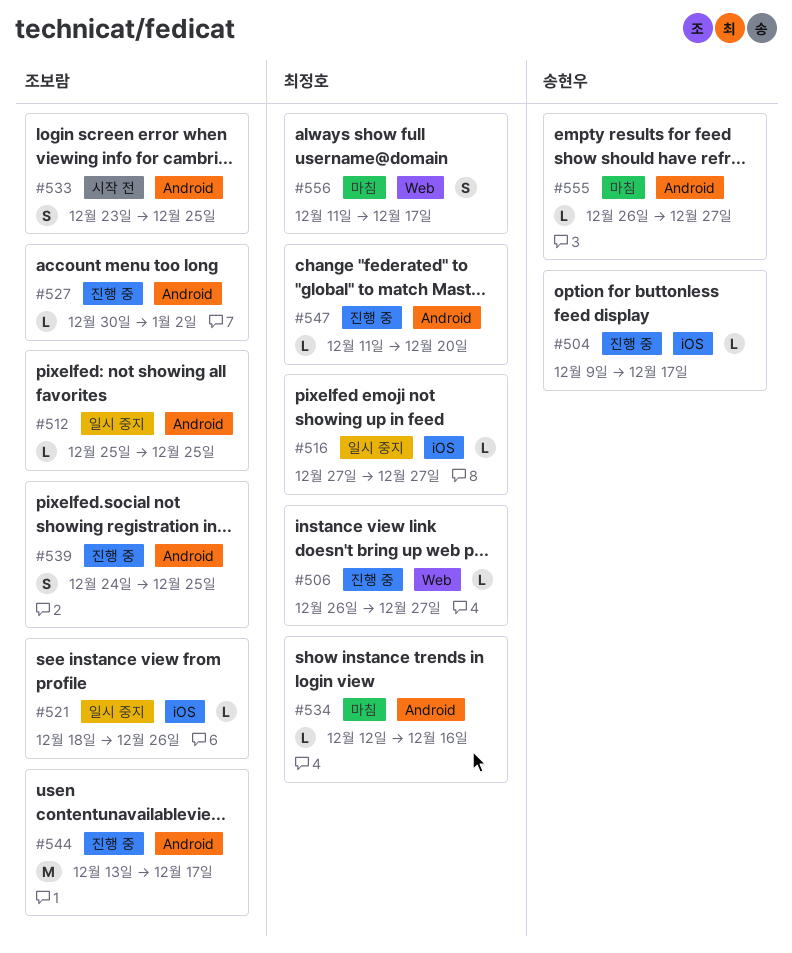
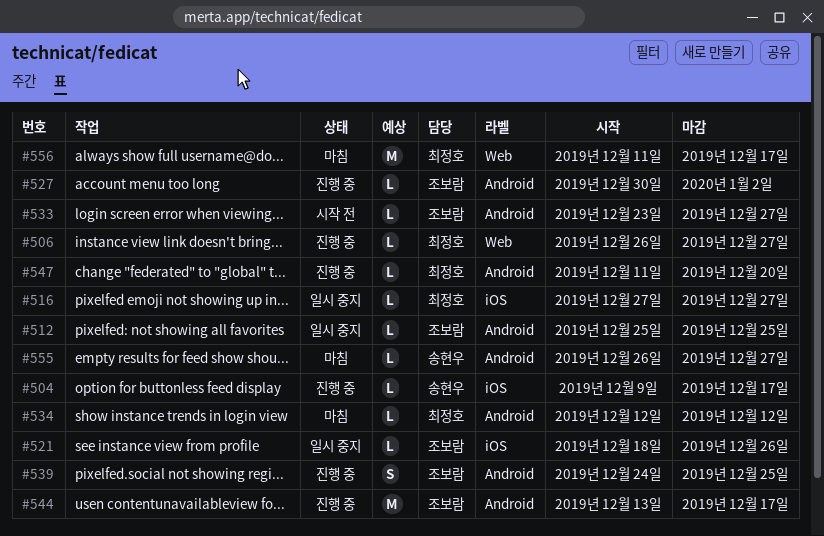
#533, estimate: S -> L
#533, due: Dec 25 -> Dec 27
#534, due: Dec 16 -> Dec 12
#556, estimate: S -> M

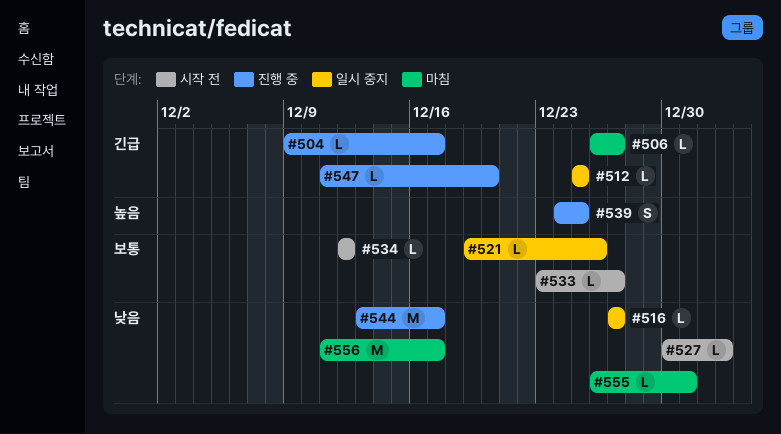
#506, status: 진행 중 -> 마침
#521, start: Dec 18 -> Dec 19
#527, status: 진행 중 -> 시작 전
#534, status: 마침 -> 시작 전
#555, due: Dec 27 -> Dec 31

